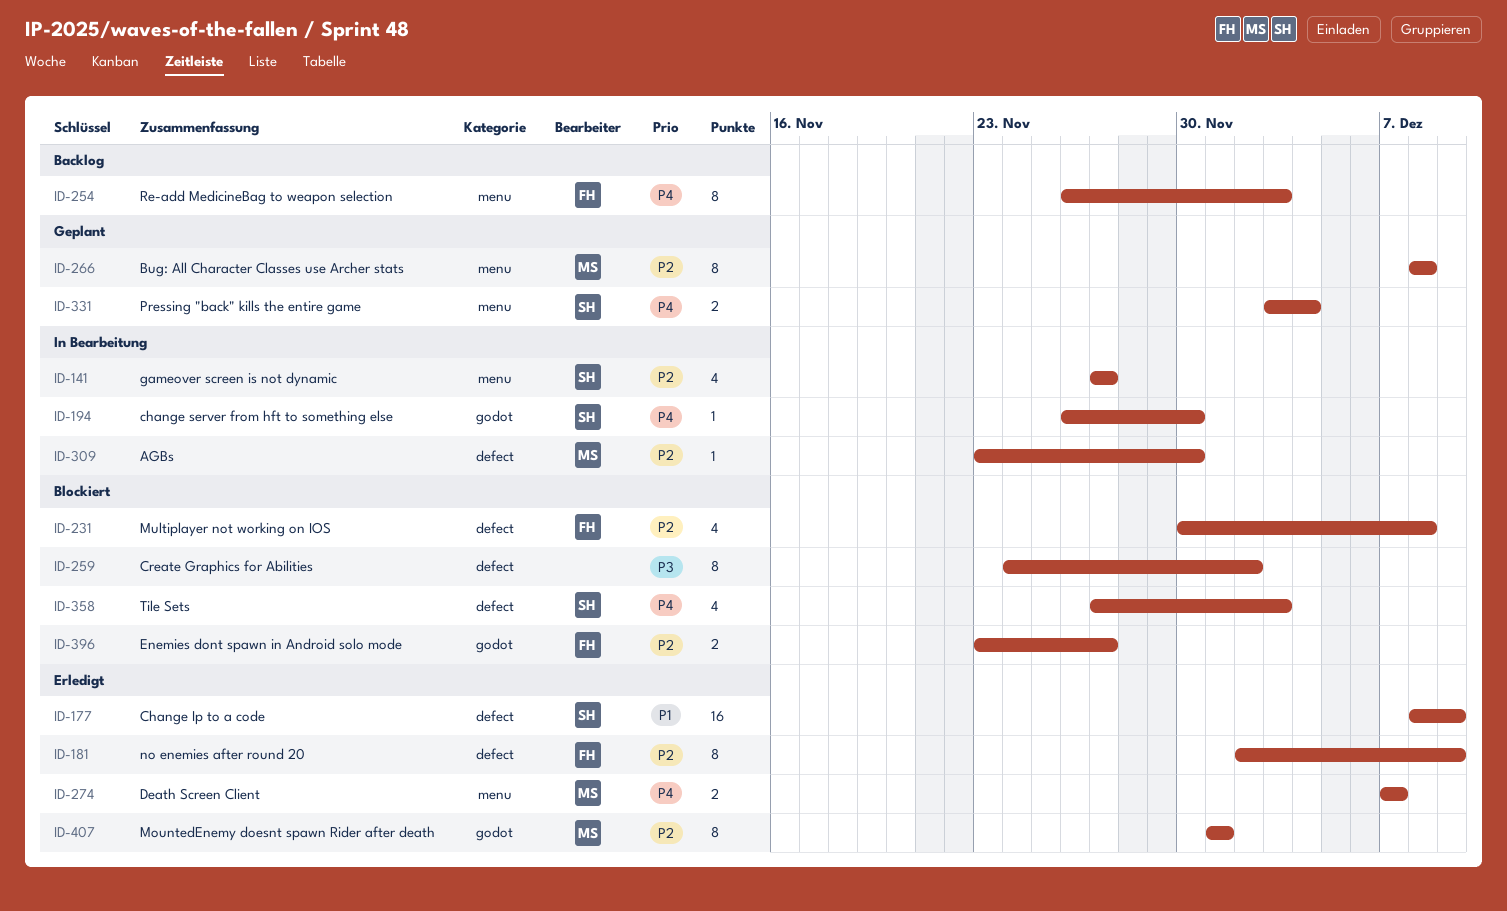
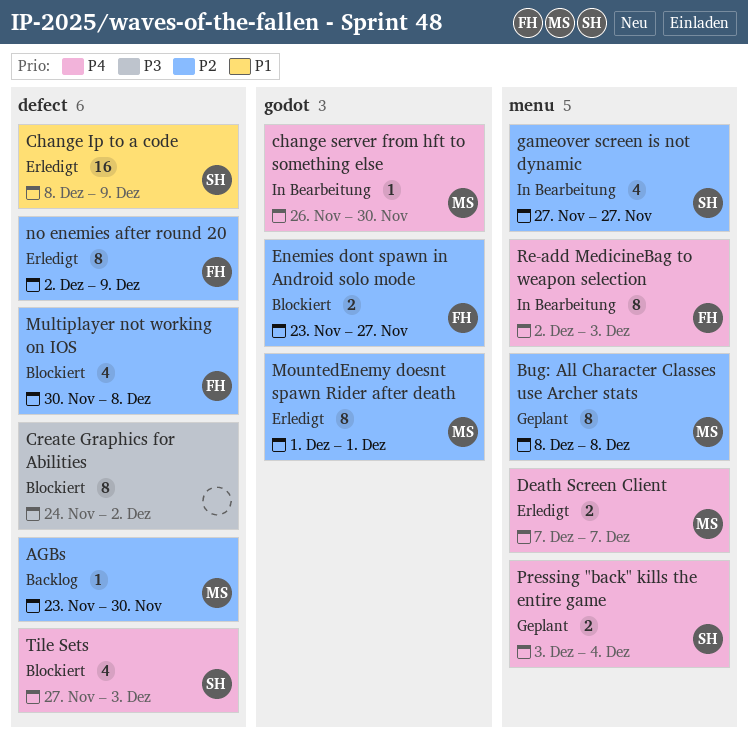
AGBs, status: In Bearbeitung -> Backlog
change server from hft to something else, owner: SH -> MS
Re-add MedicineBag to weapon selection, status: Backlog -> In Bearbeitung
Re-add MedicineBag to weapon selection, start: Nov 26 -> Dec 2

